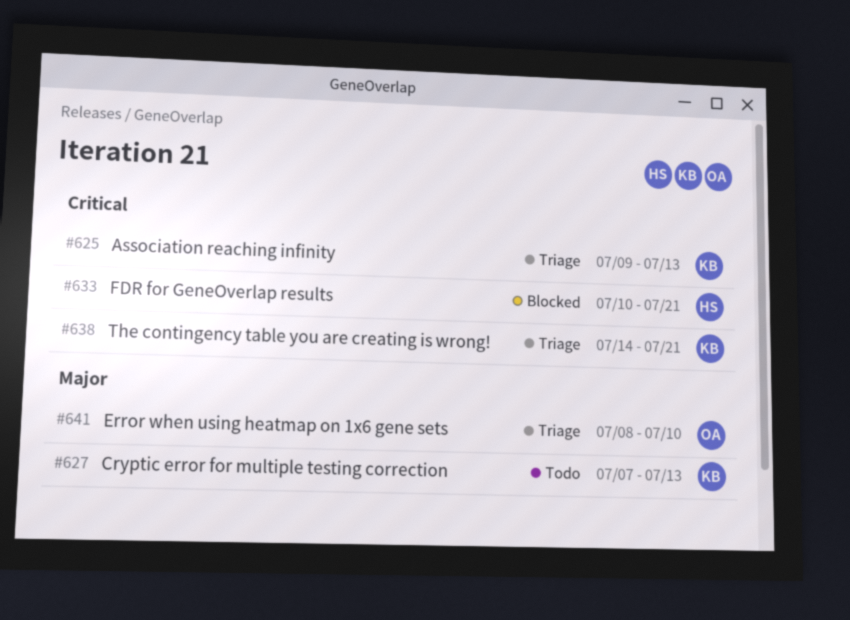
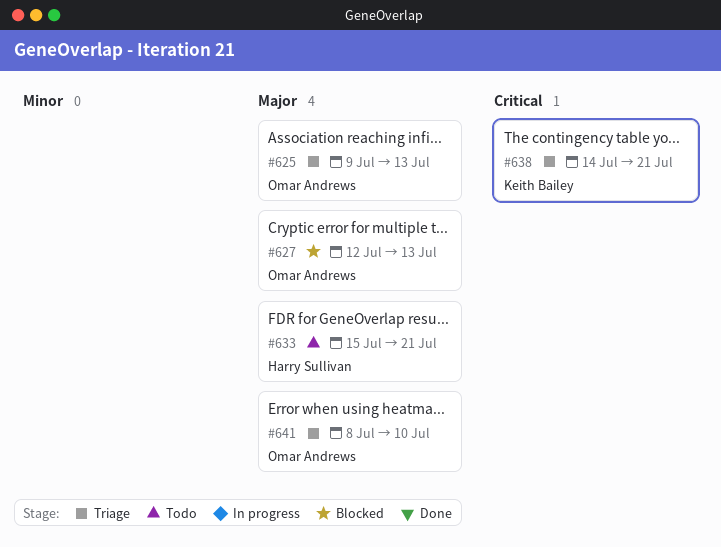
#625, owner: Keith Bailey -> Omar Andrews
#625, priority: Critical -> Major
#627, status: Todo -> Blocked
#627, owner: Keith Bailey -> Omar Andrews
#627, start: Jul 7 -> Jul 12
#633, status: Blocked -> Todo
#633, priority: Critical -> Major
#633, start: Jul 10 -> Jul 15

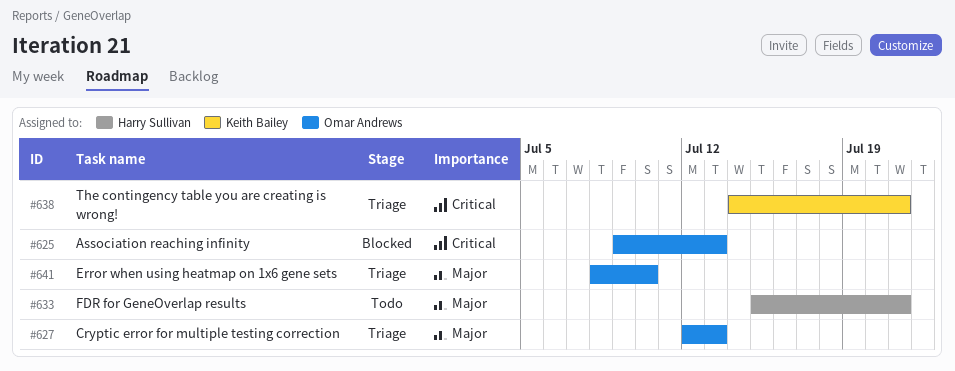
#625, status: Triage -> Blocked
#625, priority: Major -> Critical
#627, status: Blocked -> Triage

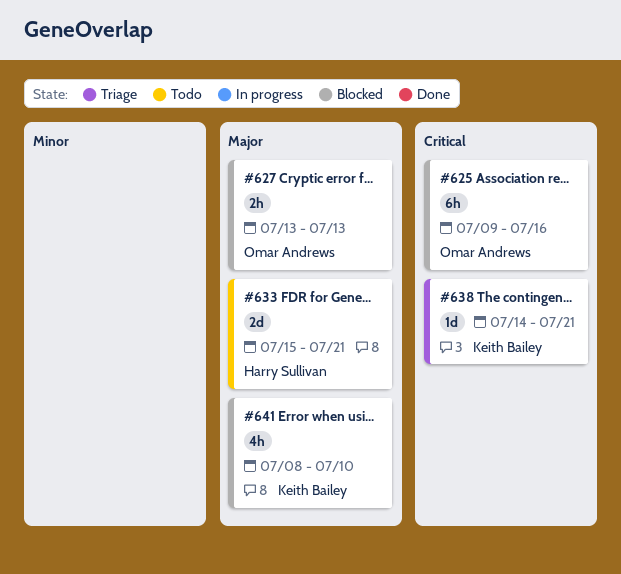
#625, due: Jul 13 -> Jul 16
#627, status: Triage -> Blocked
#627, start: Jul 12 -> Jul 13
#641, status: Triage -> Blocked
#641, owner: Omar Andrews -> Keith Bailey

